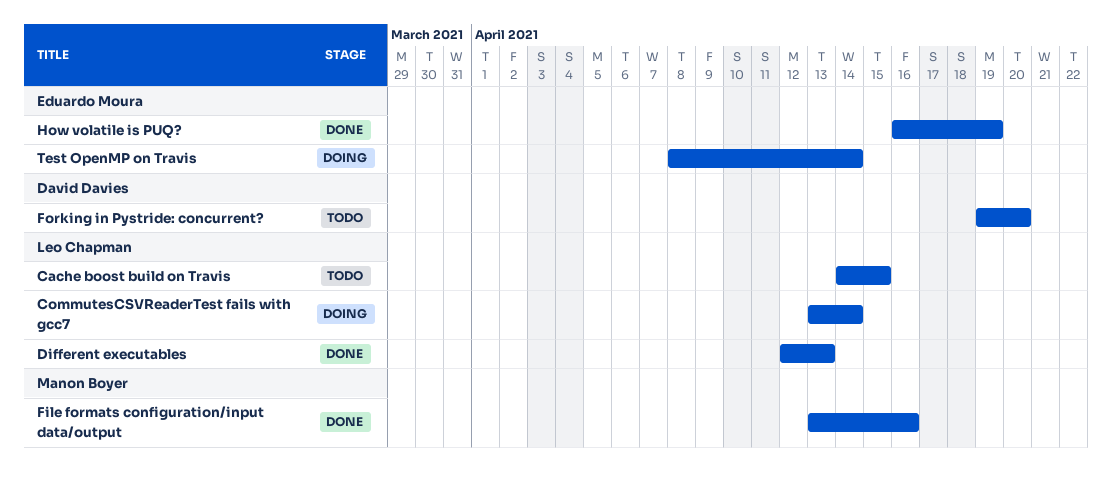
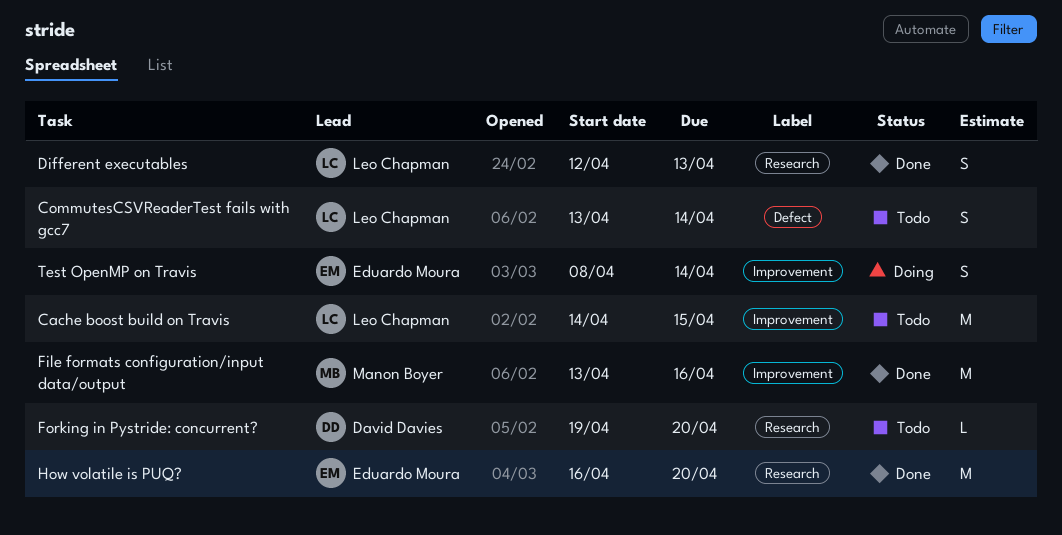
CommutesCSVReaderTest fails with gcc7, status: Doing -> Todo
How volatile is PUQ?, due: Apr 19 -> Apr 20

